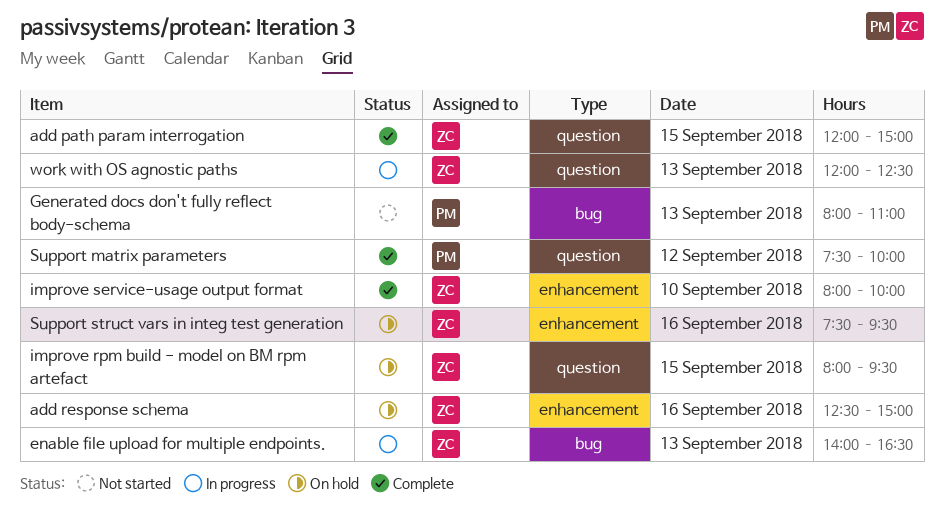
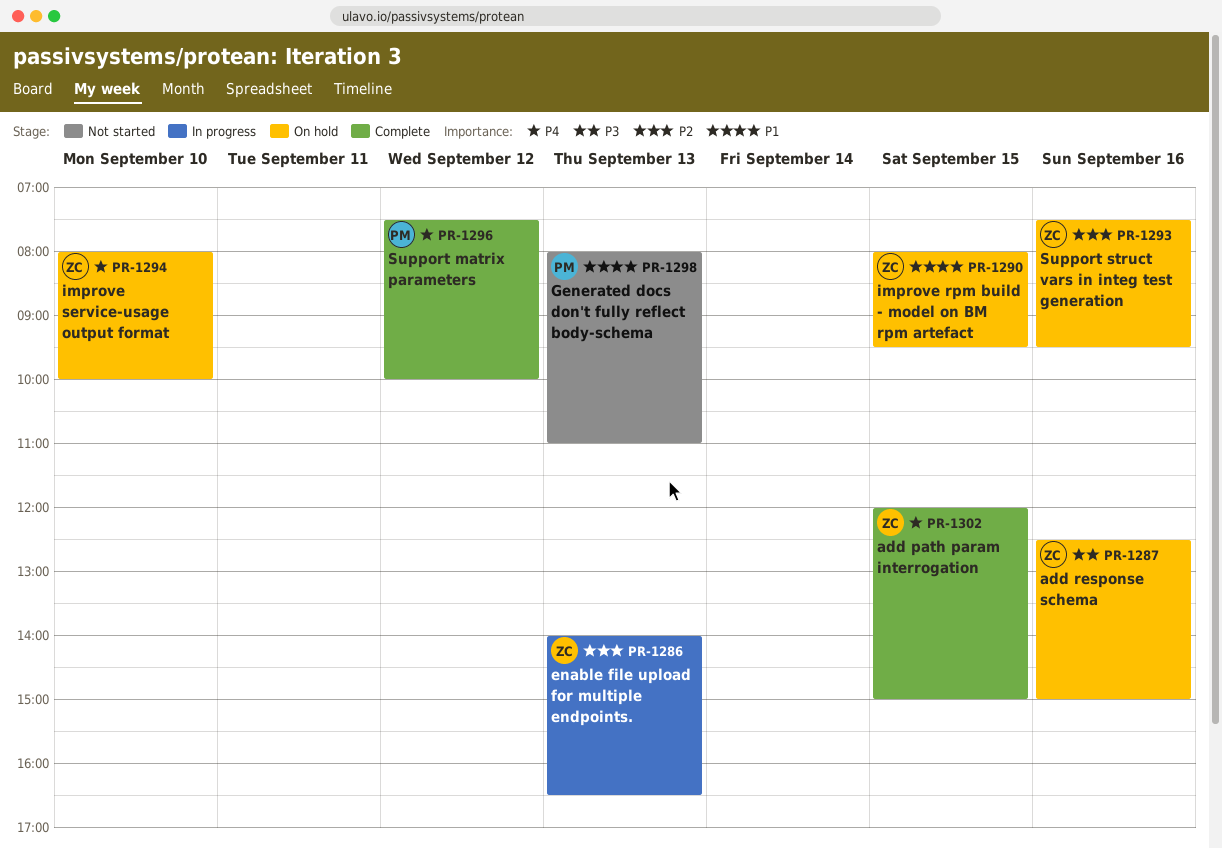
improve service-usage output format, status: Complete -> On hold
work with OS agnostic paths: present -> none

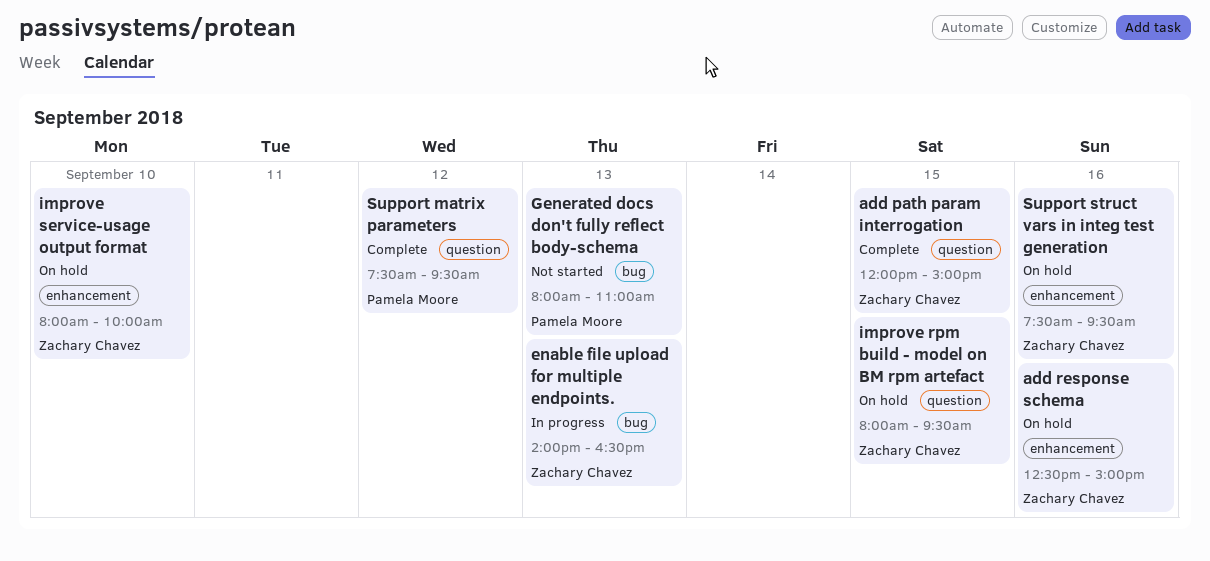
Support matrix parameters, ends: 10:00 -> 09:30

